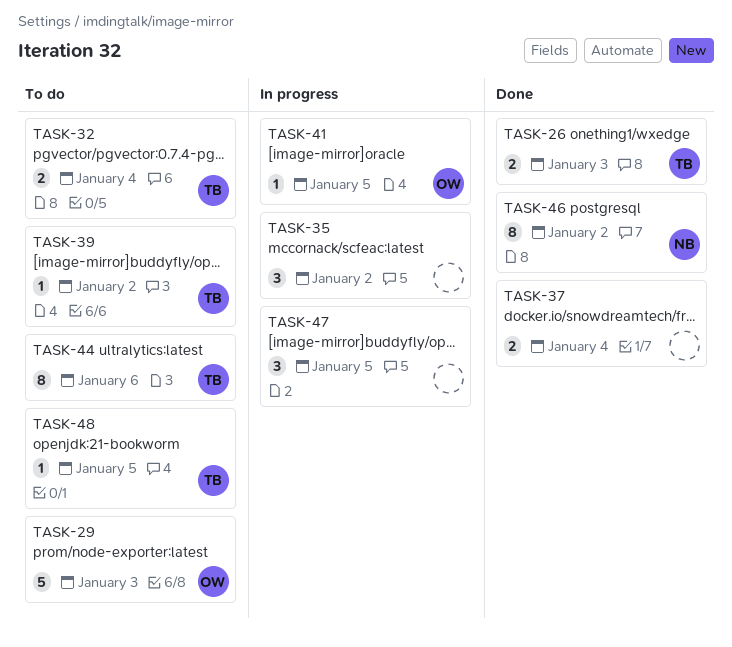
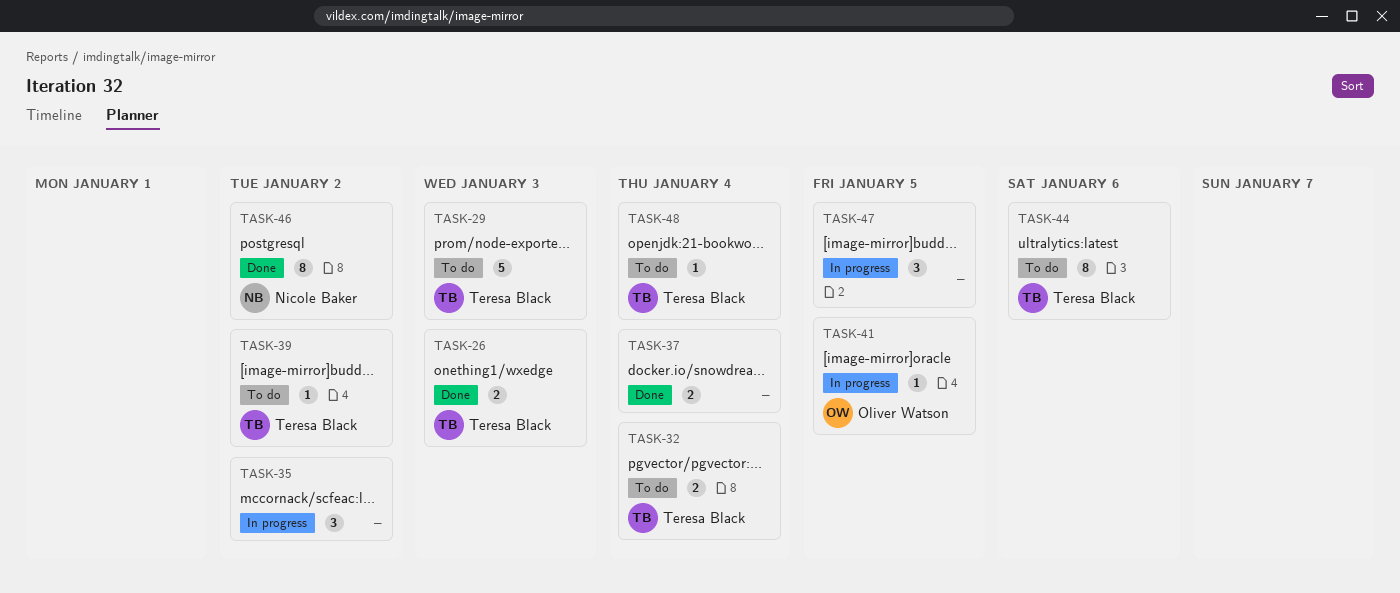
TASK-29, owner: Oliver Watson -> Teresa Black
TASK-48, due: Jan 5 -> Jan 4

